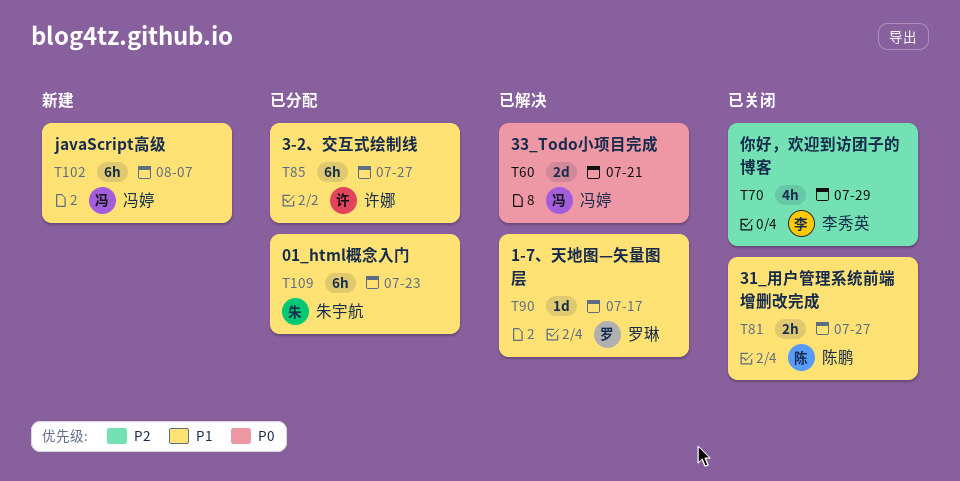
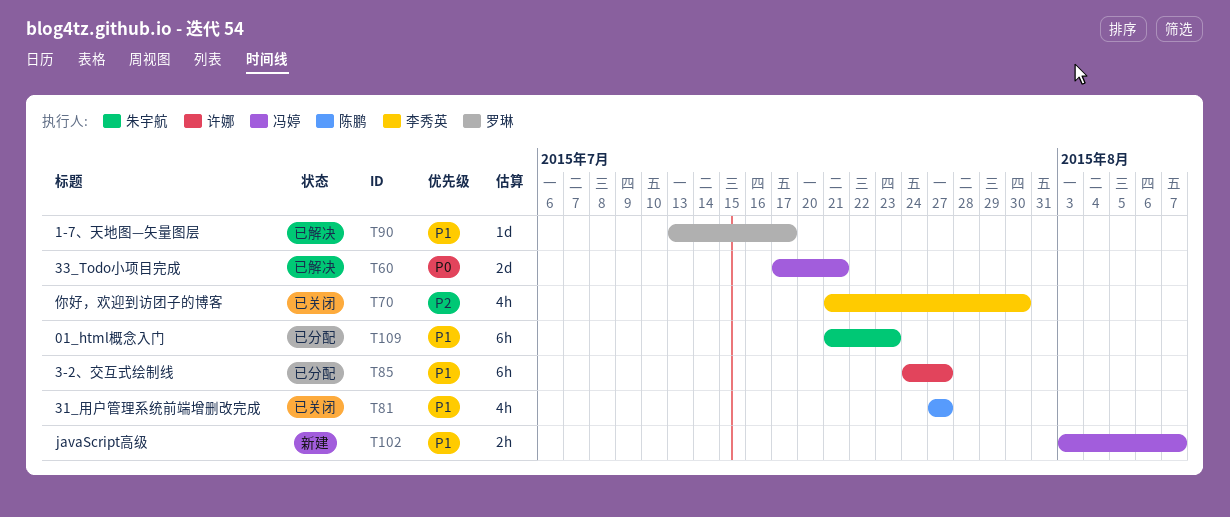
T70, due: Jul 29 -> Jul 30
T81, estimate: 2h -> 4h
T102, estimate: 6h -> 2h

